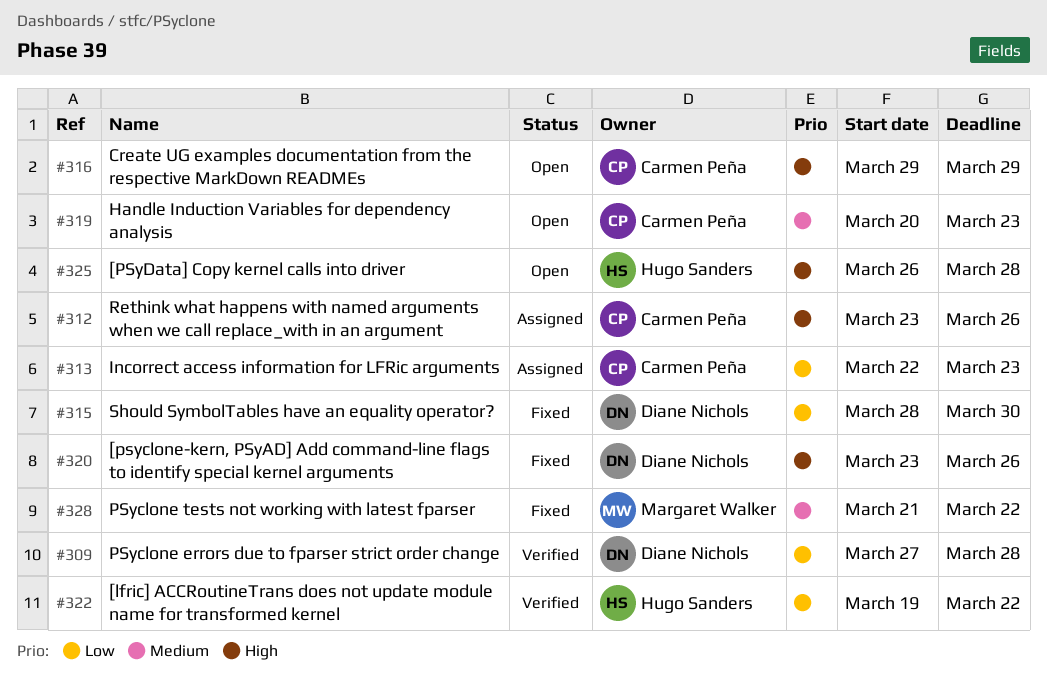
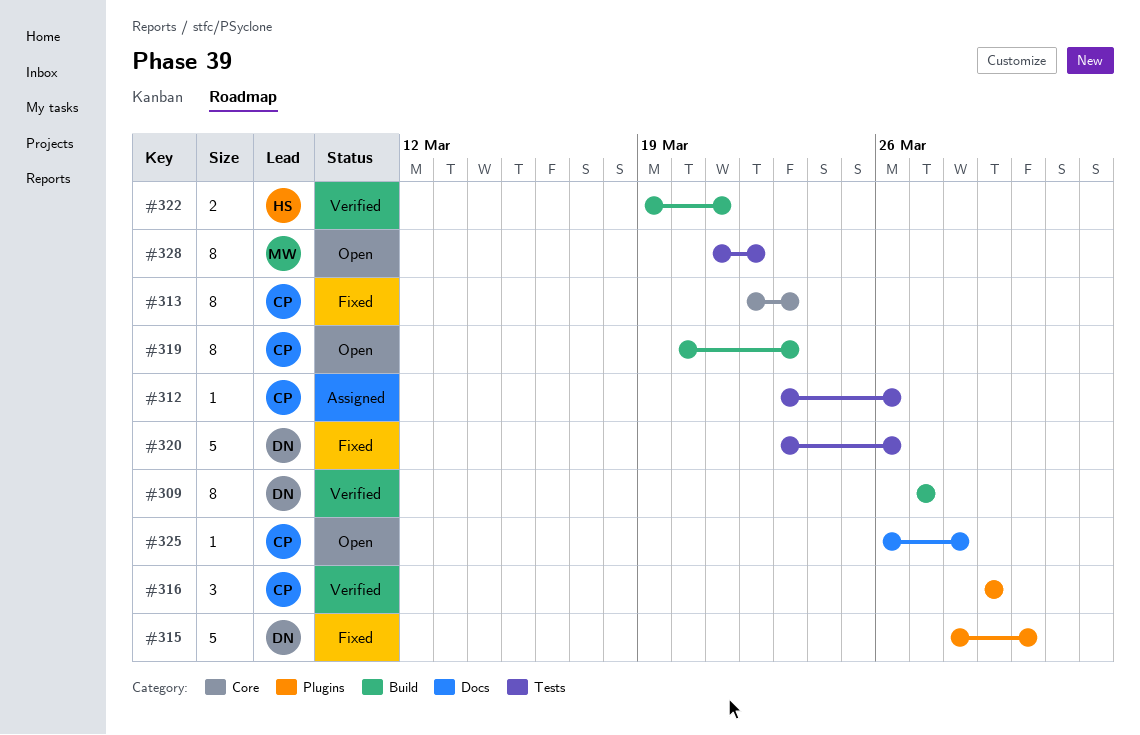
#309, due: Mar 28 -> Mar 27
#313, status: Assigned -> Fixed
#316, status: Open -> Verified
#322, due: Mar 22 -> Mar 21
#325, owner: Hugo Sanders -> Carmen Peña
#328, status: Fixed -> Open

